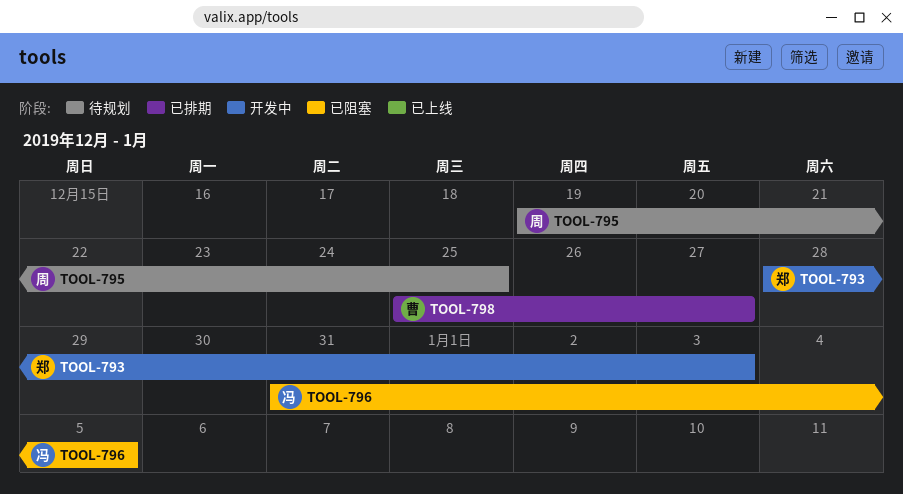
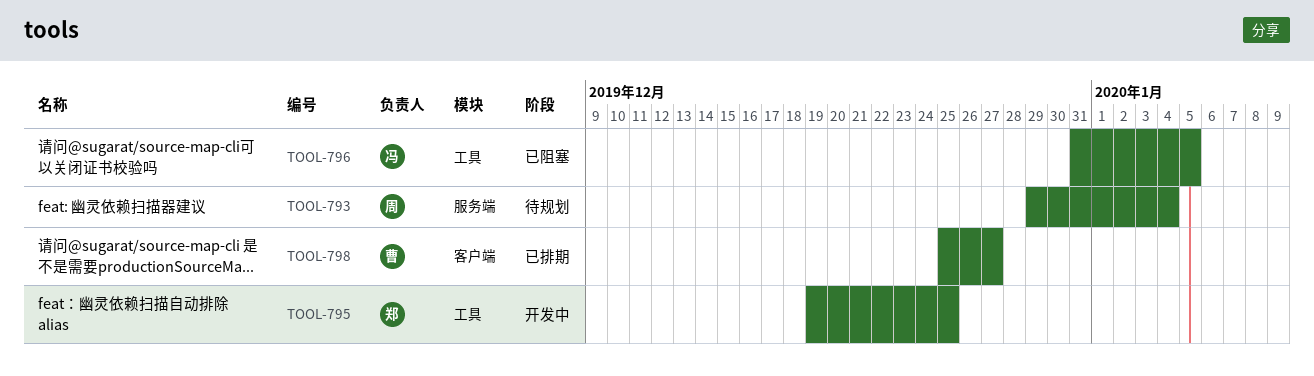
TOOL-793, status: 开发中 -> 待规划
TOOL-793, owner: 郑 -> 周
TOOL-793, start: Dec 28 -> Dec 29
TOOL-793, due: Jan 3 -> Jan 4
TOOL-795, status: 待规划 -> 开发中
TOOL-795, owner: 周 -> 郑

